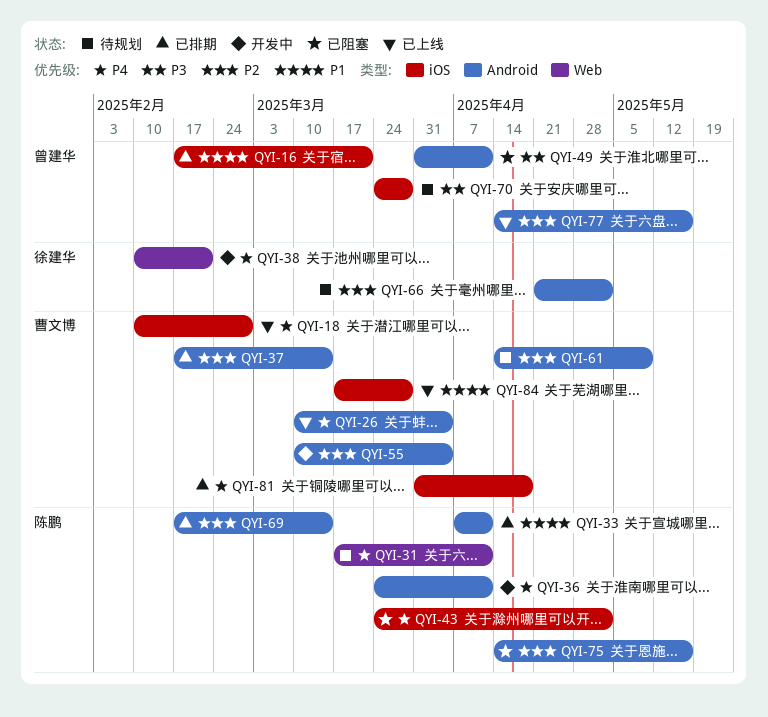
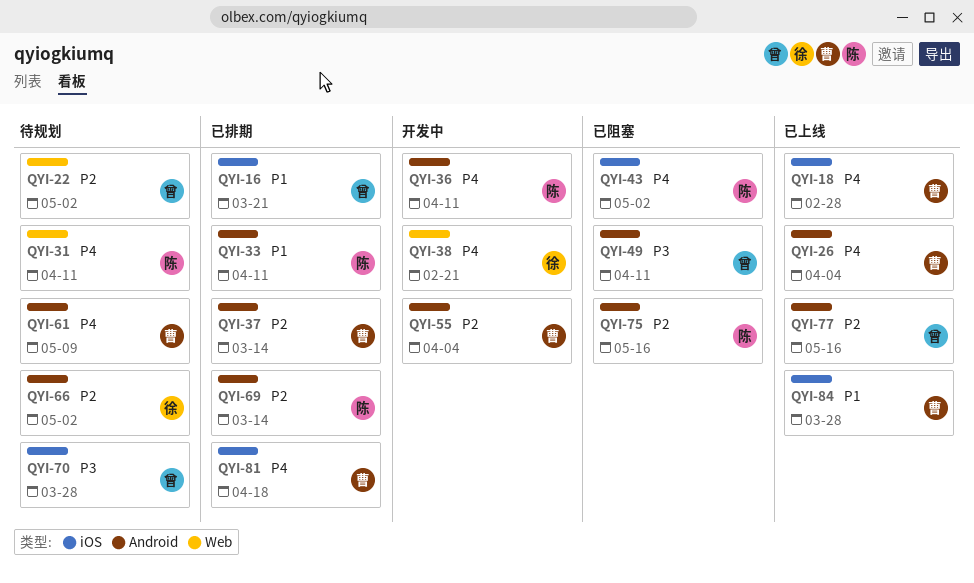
QYI-22: none -> present
QYI-61, priority: P2 -> P4

